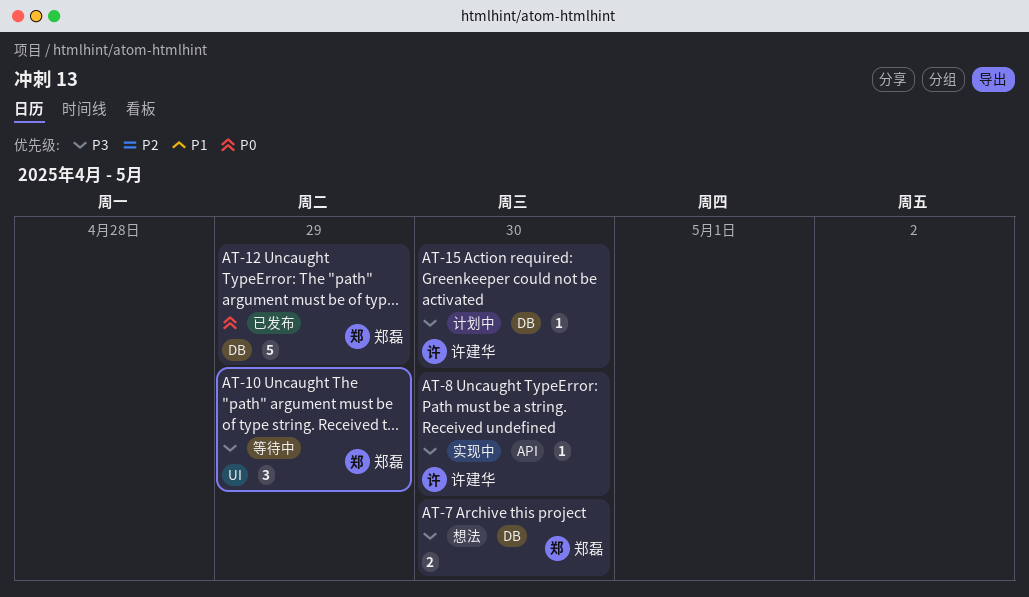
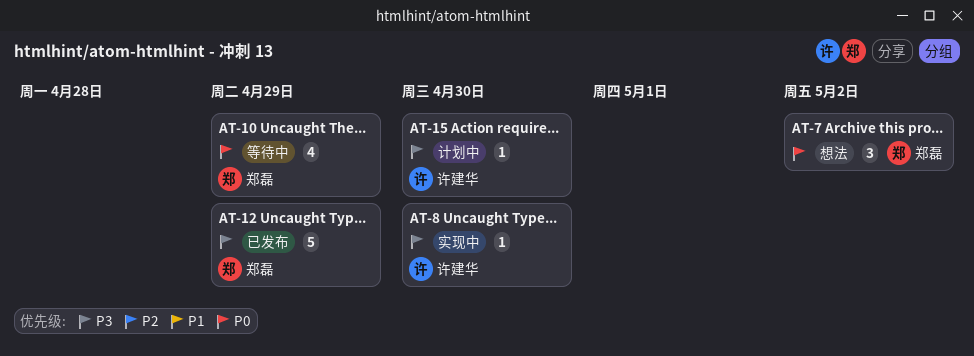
AT-7, priority: P3 -> P0
AT-7, estimate: 2 -> 3
AT-7, due: Apr 30 -> May 2
AT-10, priority: P3 -> P0
AT-10, estimate: 3 -> 4
AT-12, priority: P0 -> P3

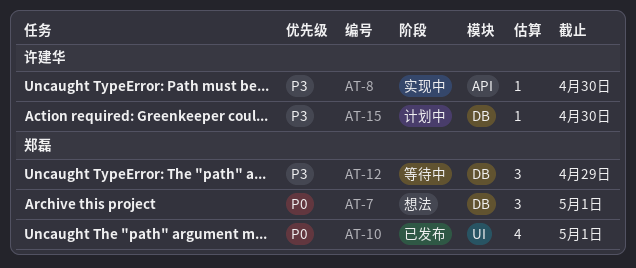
AT-7, due: May 2 -> May 1
AT-10, status: 等待中 -> 已发布
AT-10, due: Apr 29 -> May 1
AT-12, status: 已发布 -> 等待中
AT-12, estimate: 5 -> 3

